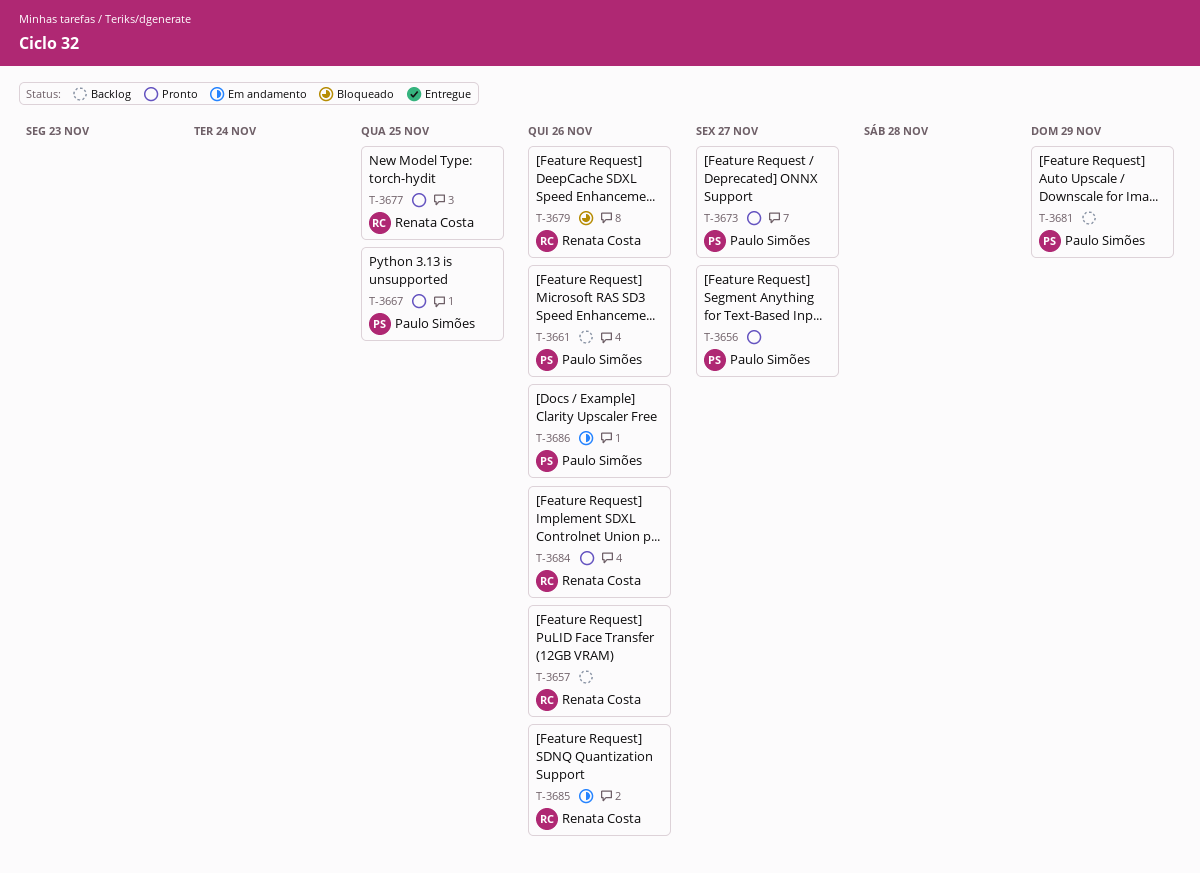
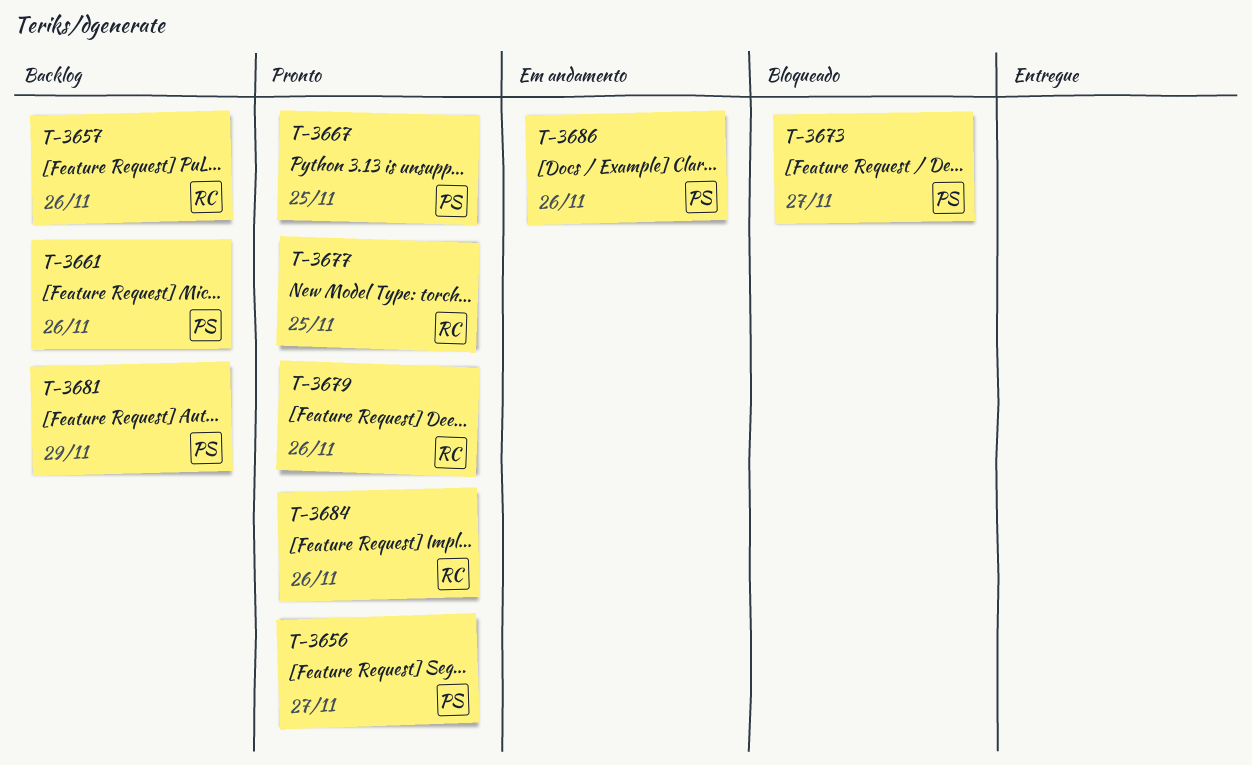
T-3673, status: Pronto -> Bloqueado
T-3679, status: Bloqueado -> Pronto
T-3685: present -> none

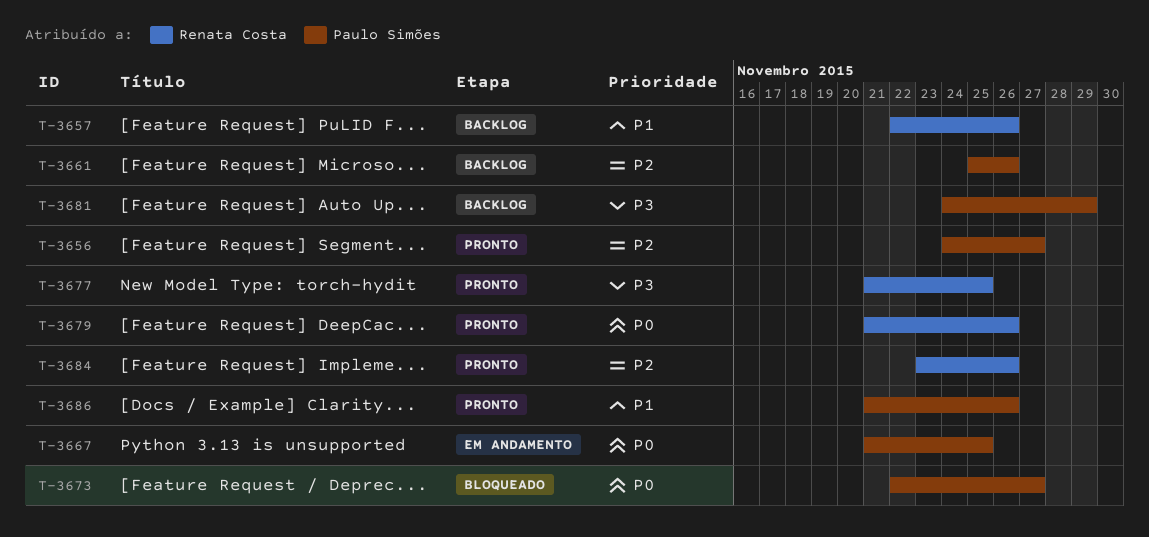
T-3667, status: Pronto -> Em andamento
T-3686, status: Em andamento -> Pronto

